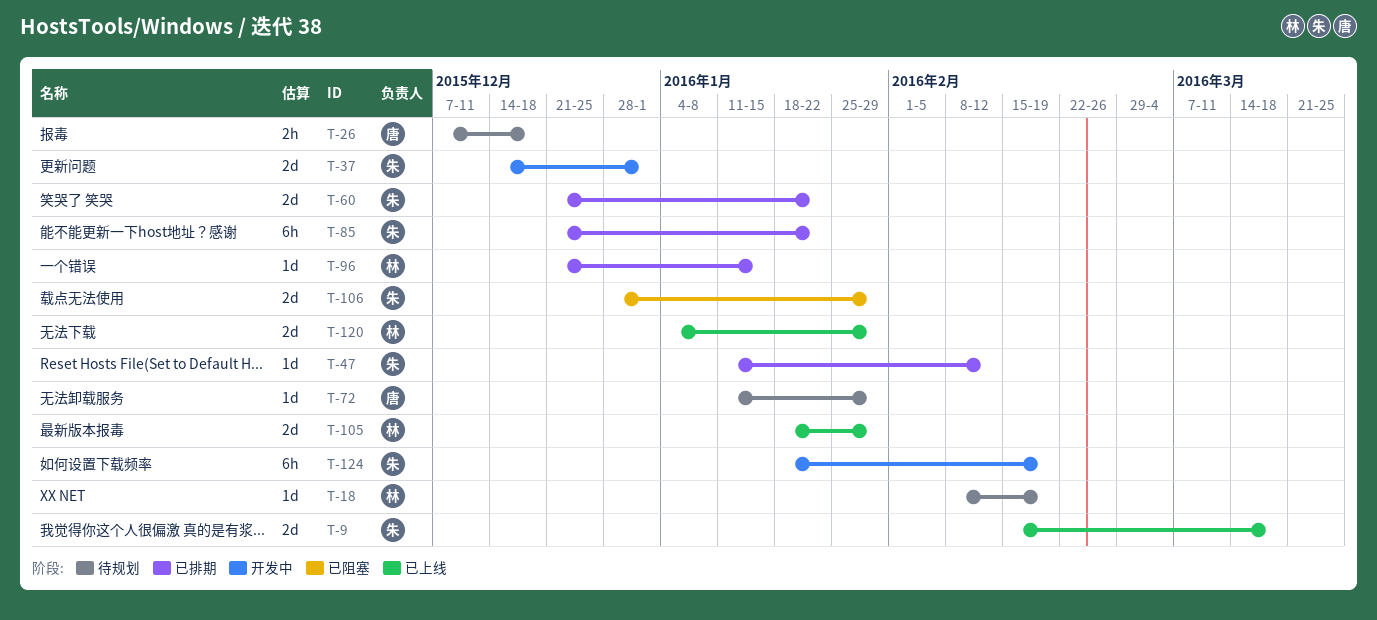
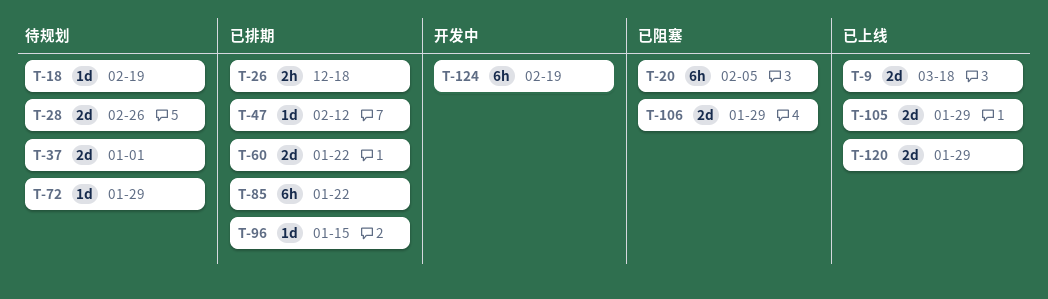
T-20: none -> present
T-26, status: 待规划 -> 已排期
T-28: none -> present
T-37, status: 开发中 -> 待规划

